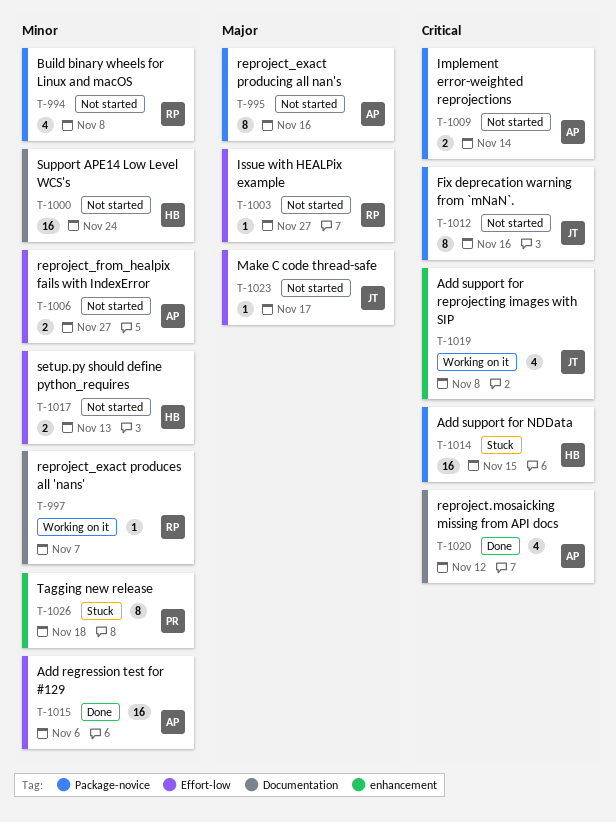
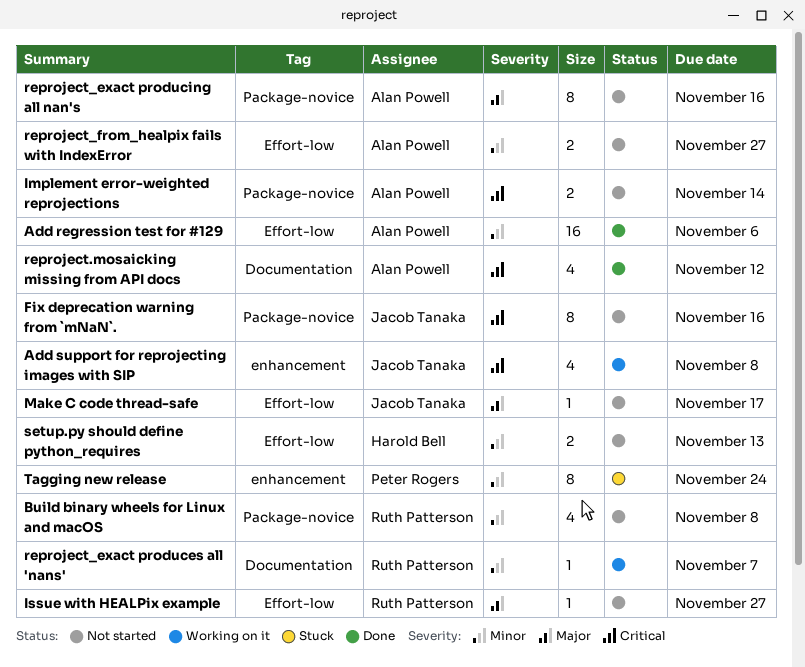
Add support for NDData: present -> none
Support APE14 Low Level WCS's: present -> none
Tagging new release, due: Nov 18 -> Nov 24

